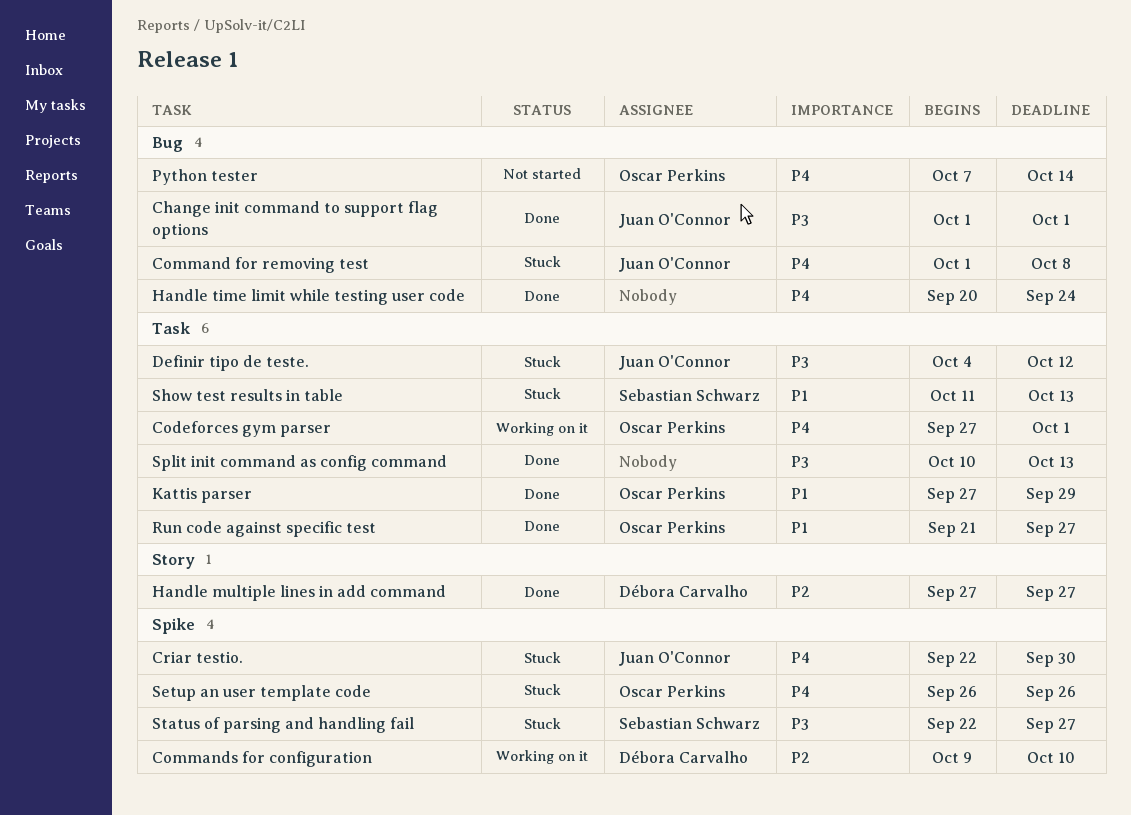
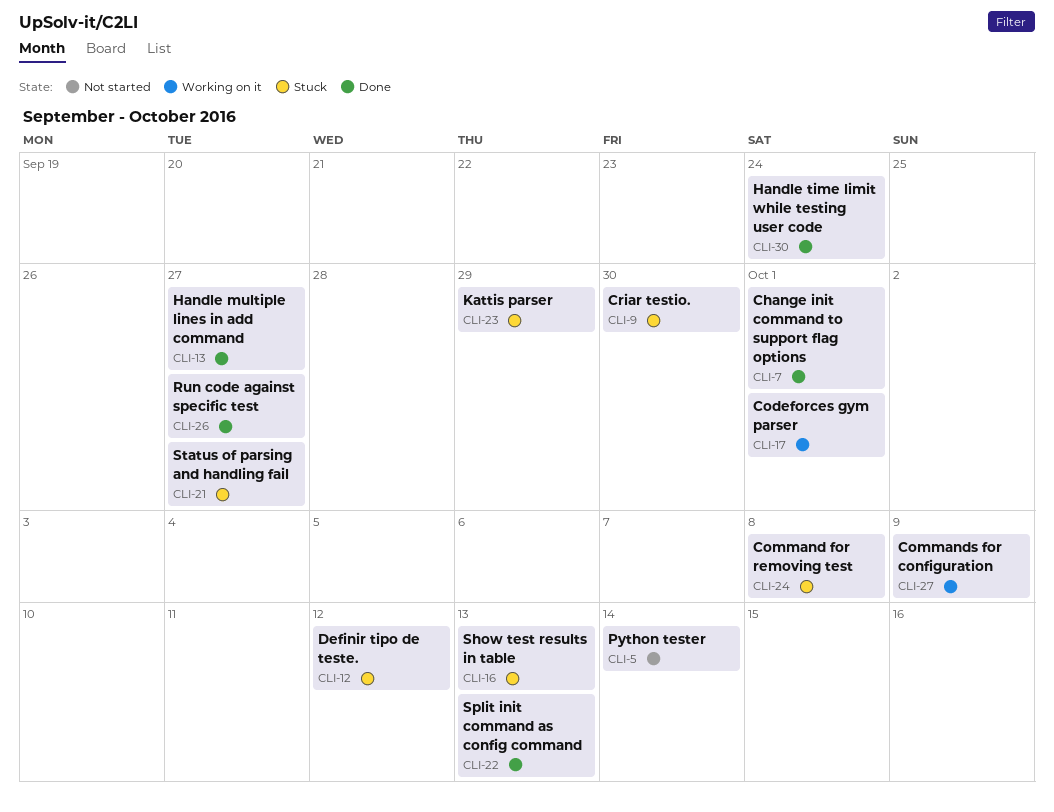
Commands for configuration, due: Oct 10 -> Oct 9
Kattis parser, status: Done -> Stuck
Setup an user template code: present -> none

